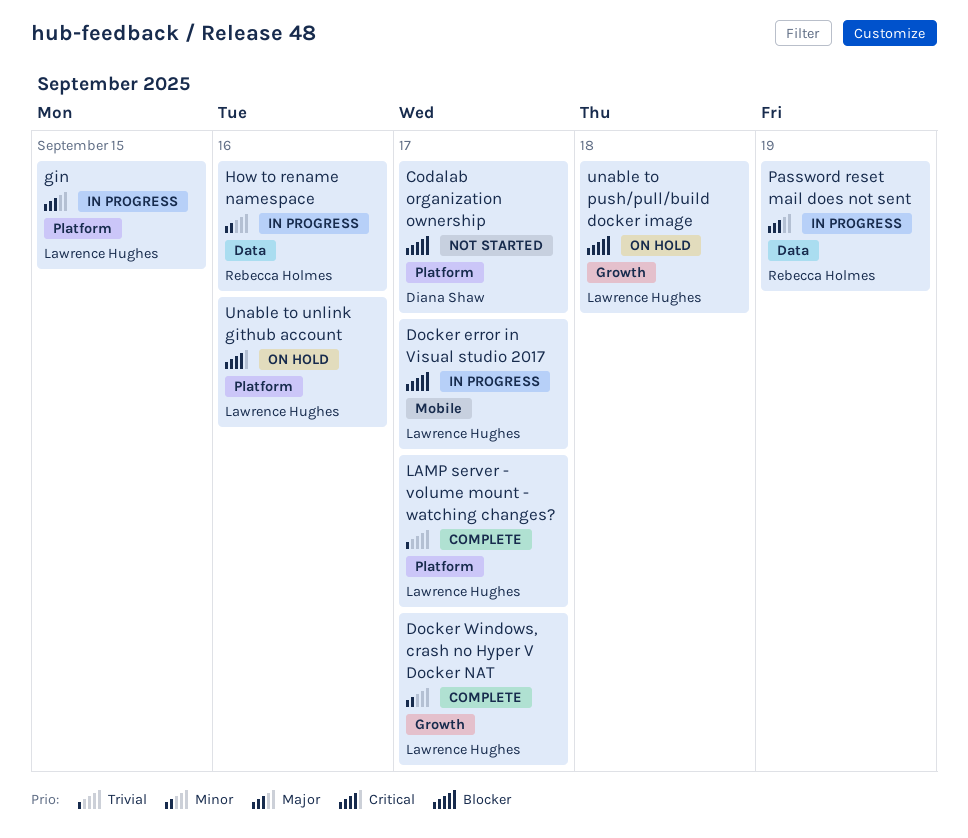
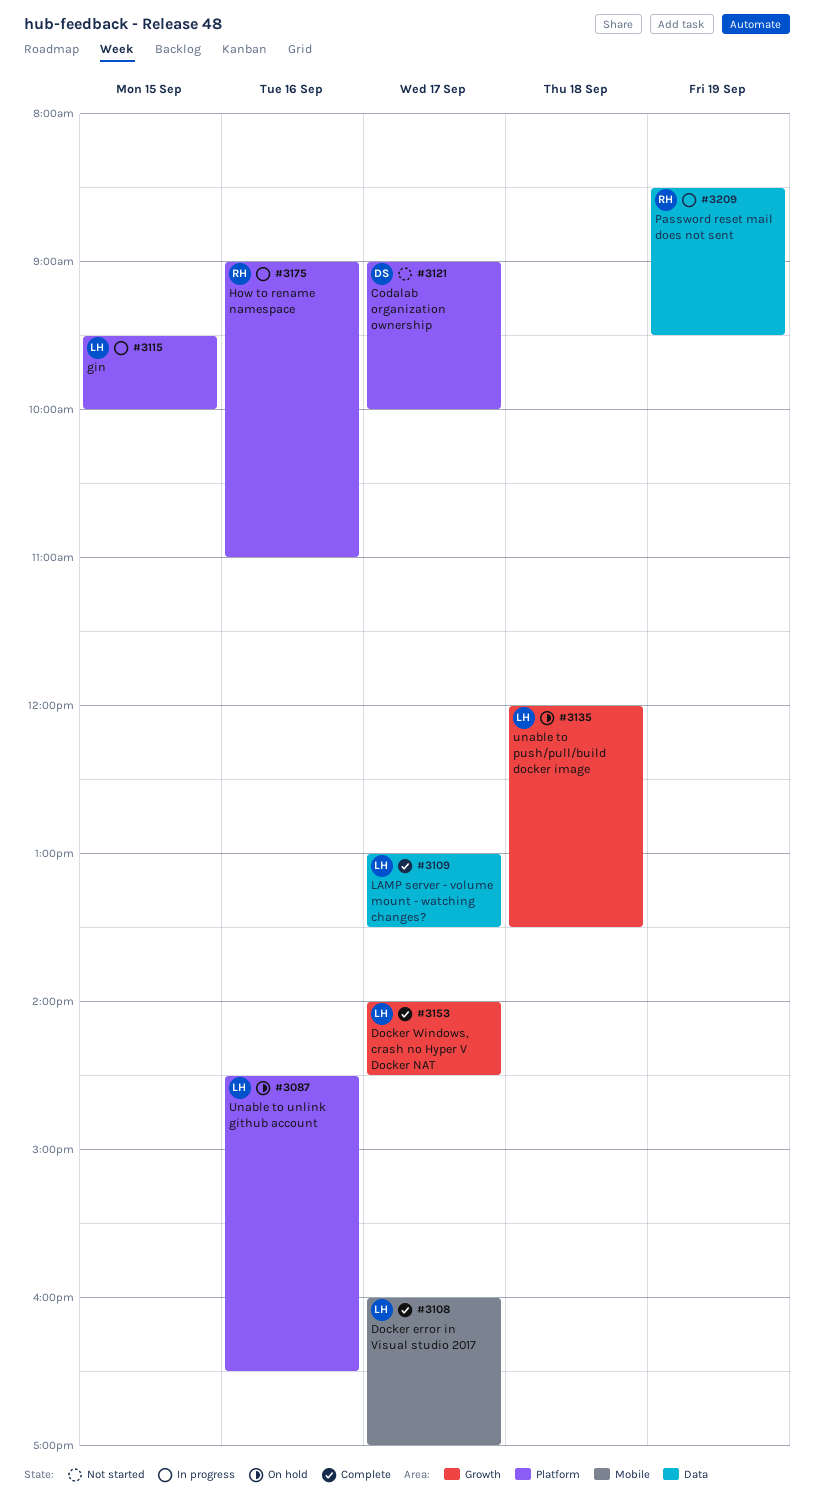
Docker error in Visual studio 2017, status: In progress -> Complete
How to rename namespace, label: Data -> Platform
LAMP server - volume mount - watching changes?, label: Platform -> Data

